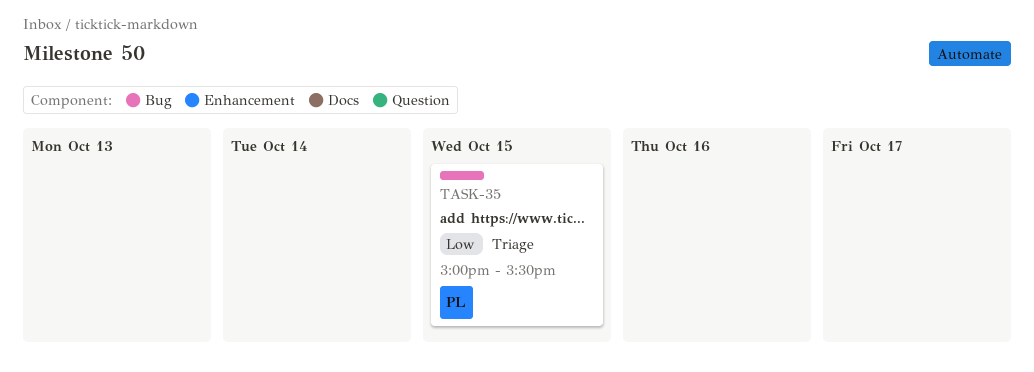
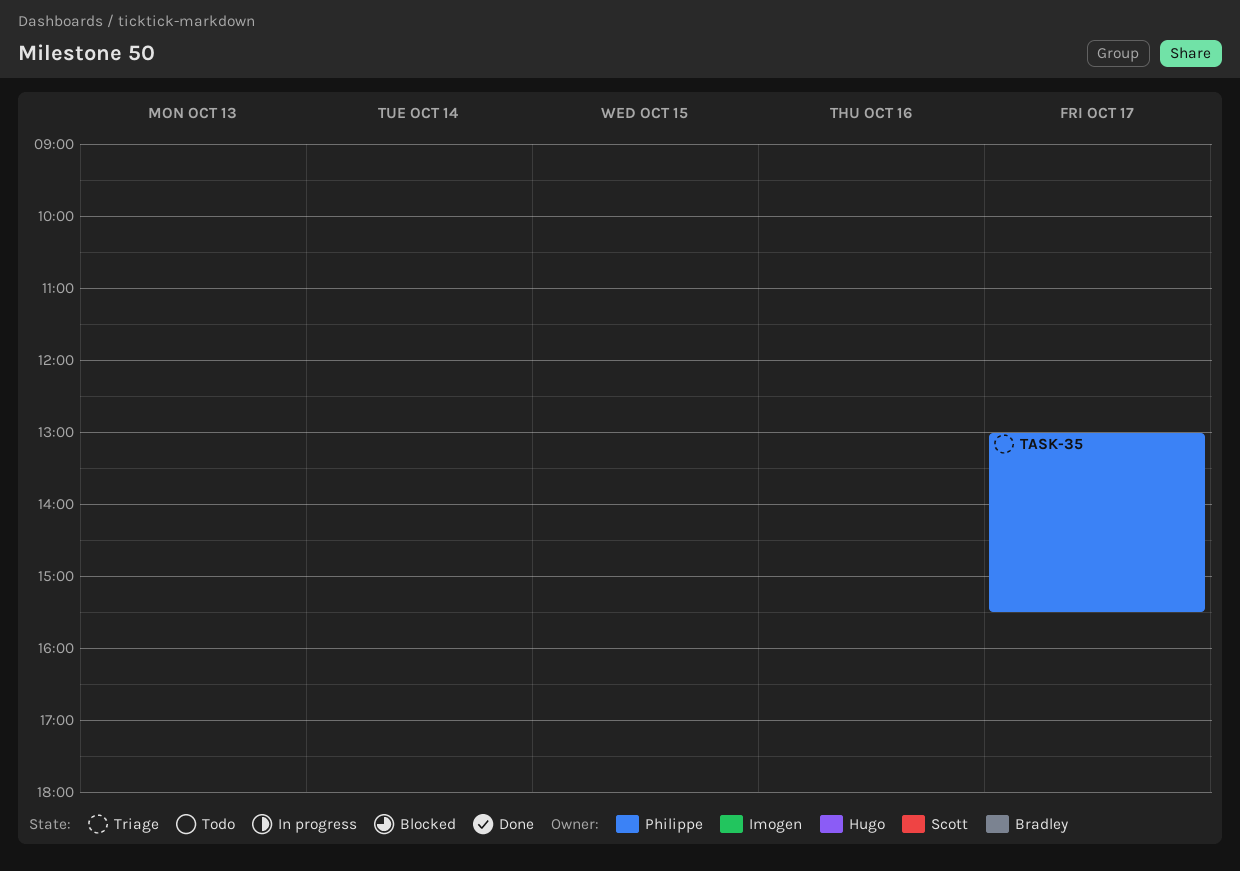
TASK-35, day: Oct 15 -> Oct 17
TASK-35, begins: 15:00 -> 13:00

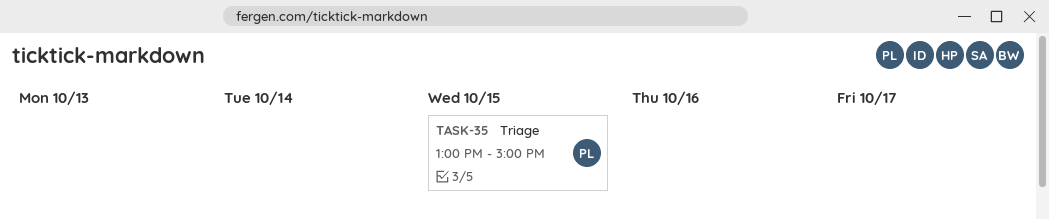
TASK-35, day: Oct 17 -> Oct 15
TASK-35, ends: 15:30 -> 15:00

